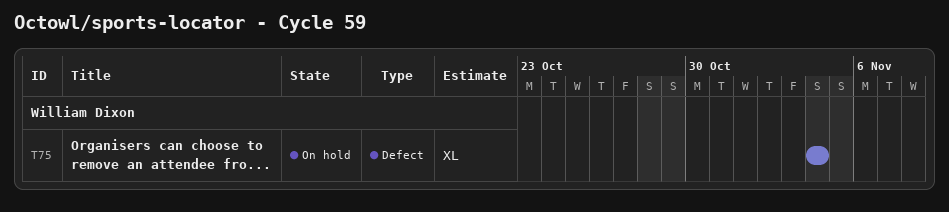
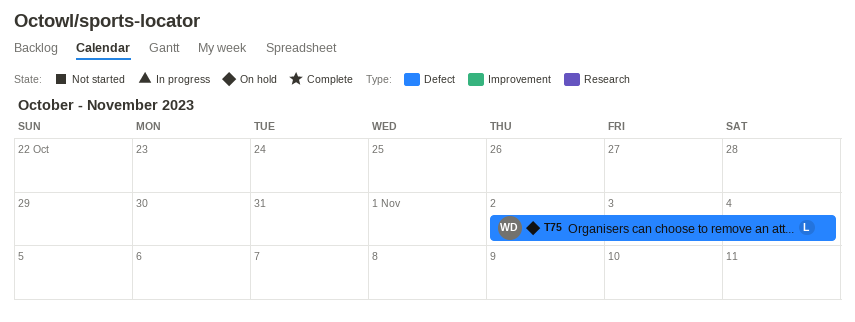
T75, estimate: XL -> L
T75, start: Nov 4 -> Nov 2

